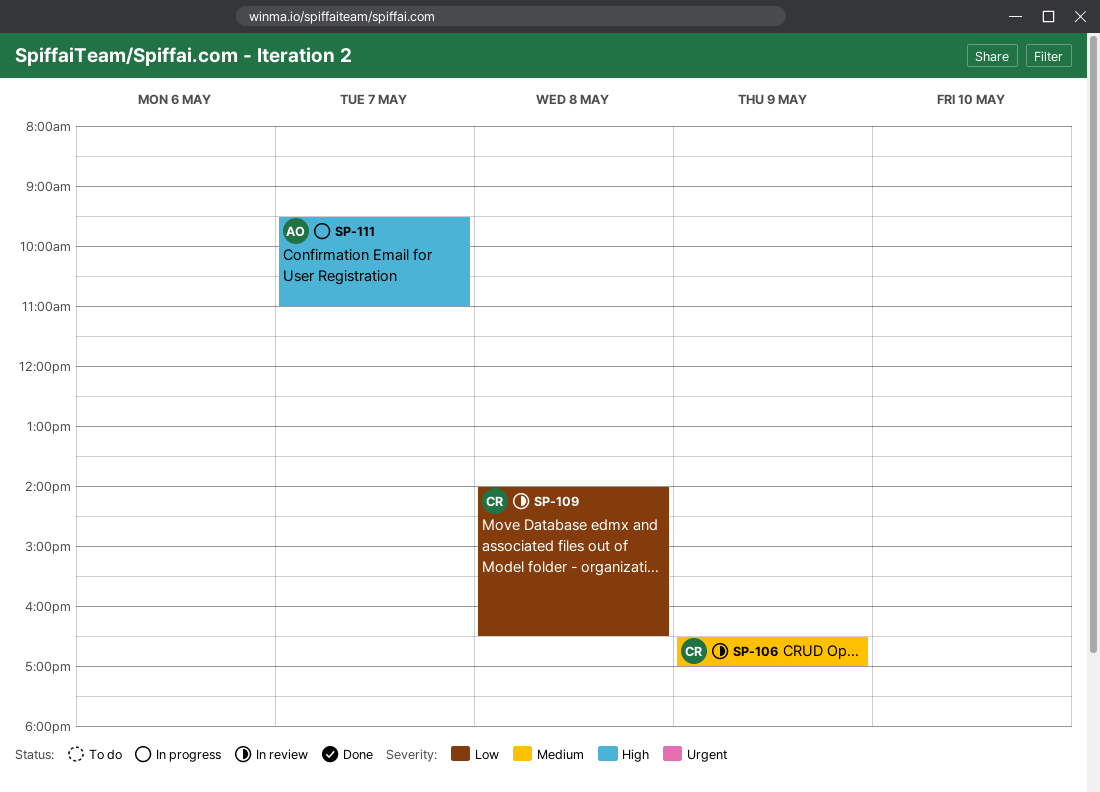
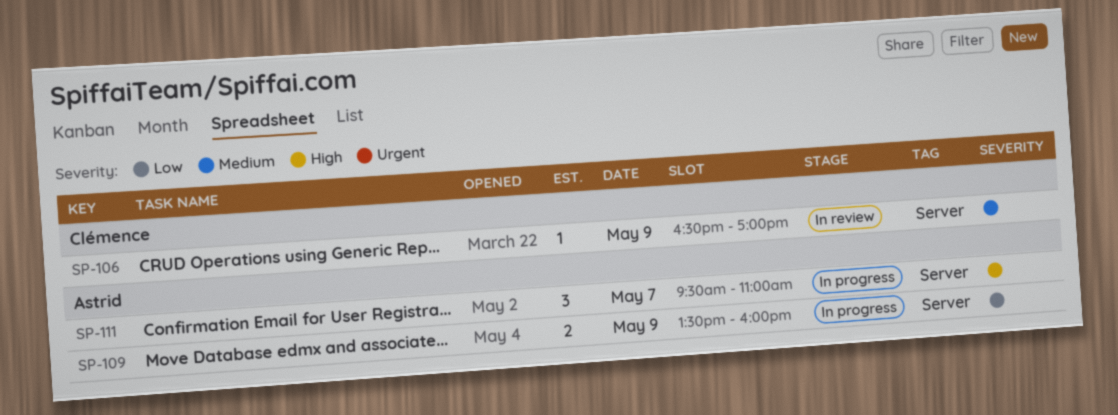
SP-109, status: In review -> In progress
SP-109, owner: Clémence -> Astrid
SP-109, day: May 8 -> May 9
SP-109, begins: 14:00 -> 13:30
SP-109, ends: 16:30 -> 16:00

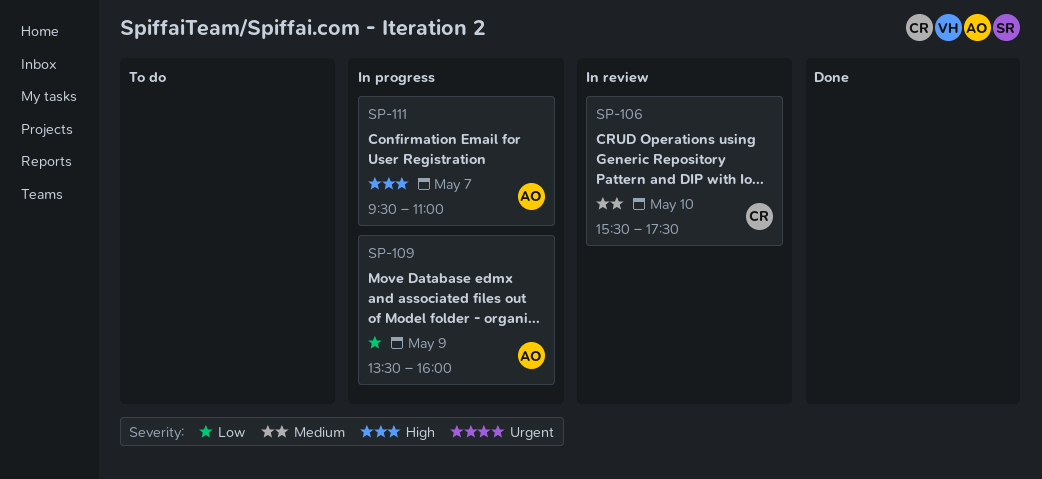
SP-106, day: May 9 -> May 10
SP-106, begins: 16:30 -> 15:30
SP-106, ends: 17:00 -> 17:30

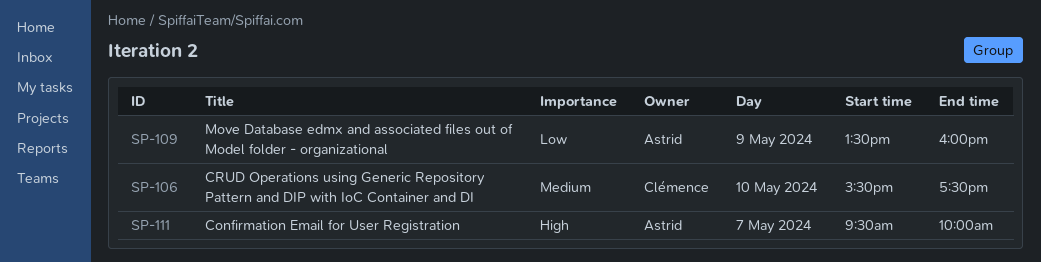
SP-111, ends: 11:00 -> 10:00

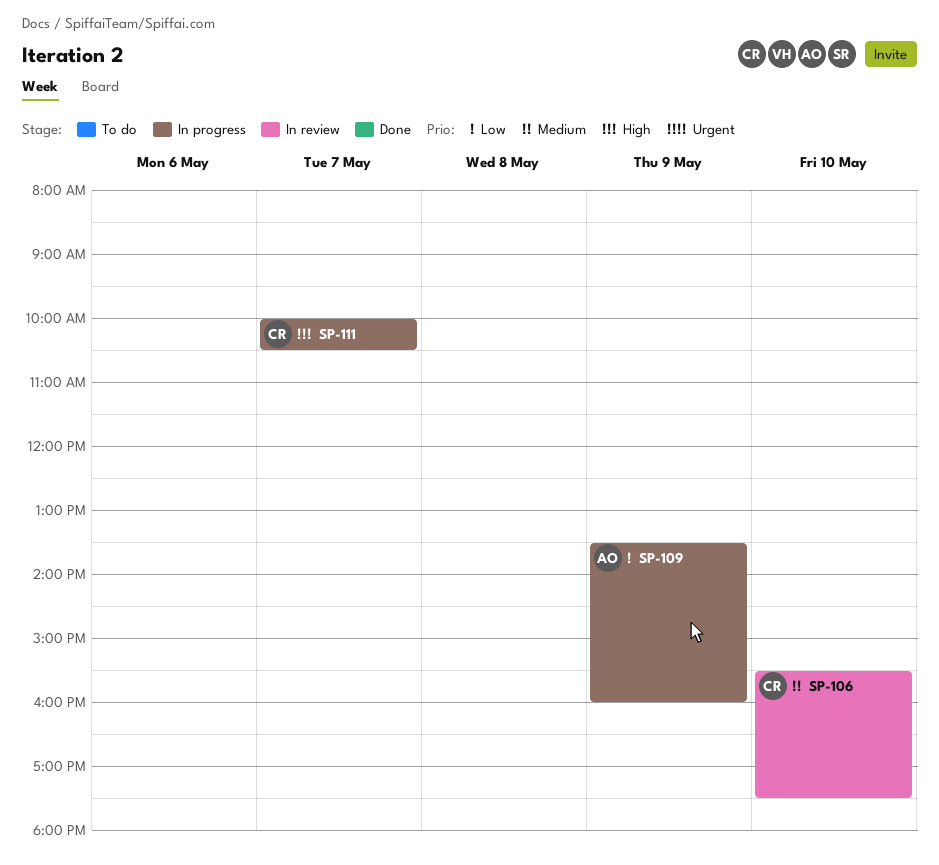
SP-111, owner: Astrid -> Clémence
SP-111, begins: 09:30 -> 10:00
SP-111, ends: 10:00 -> 10:30

